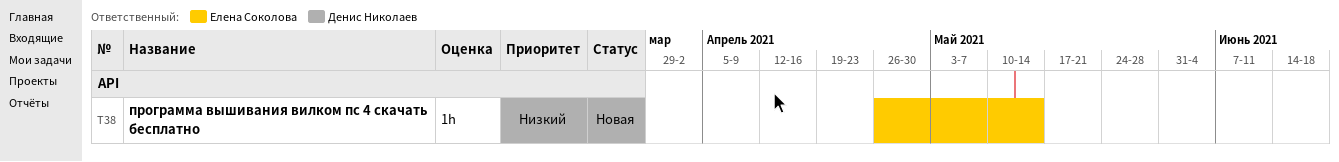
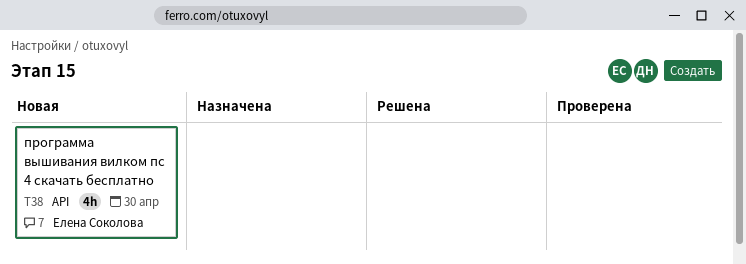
T38, estimate: 1h -> 4h
T38, due: May 14 -> Apr 30

